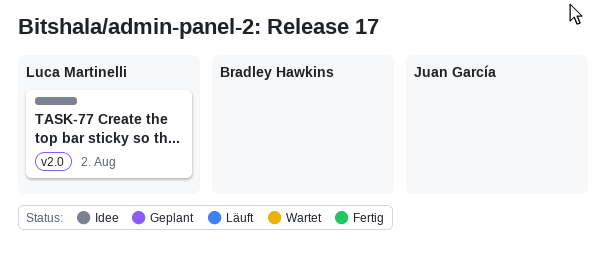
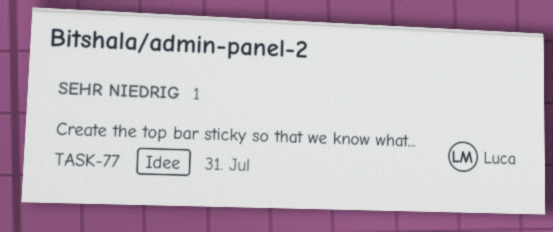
TASK-77, due: Aug 2 -> Jul 31

